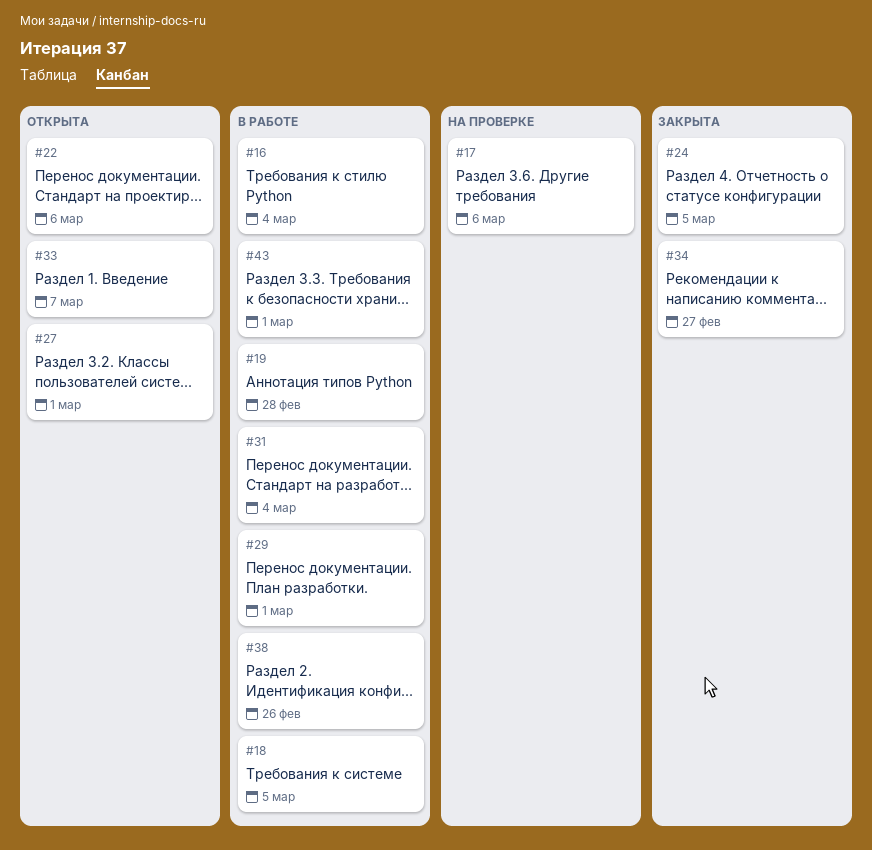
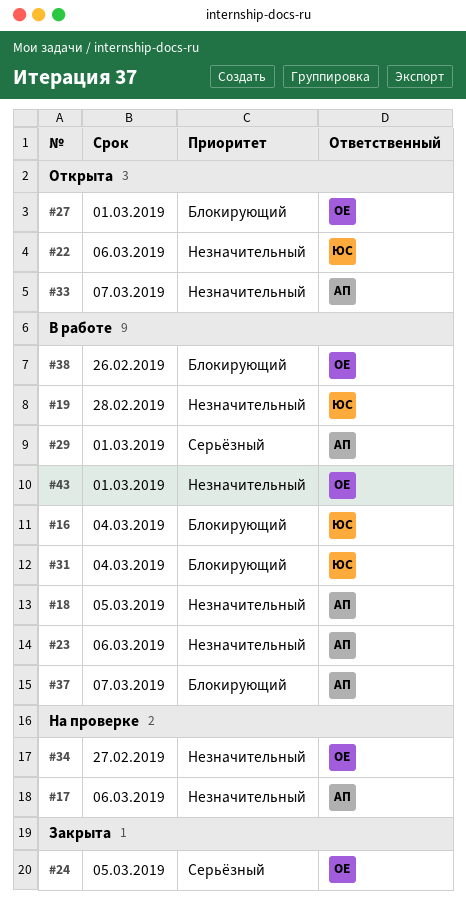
#23: none -> present
#34, status: Закрыта -> На проверке
#37: none -> present

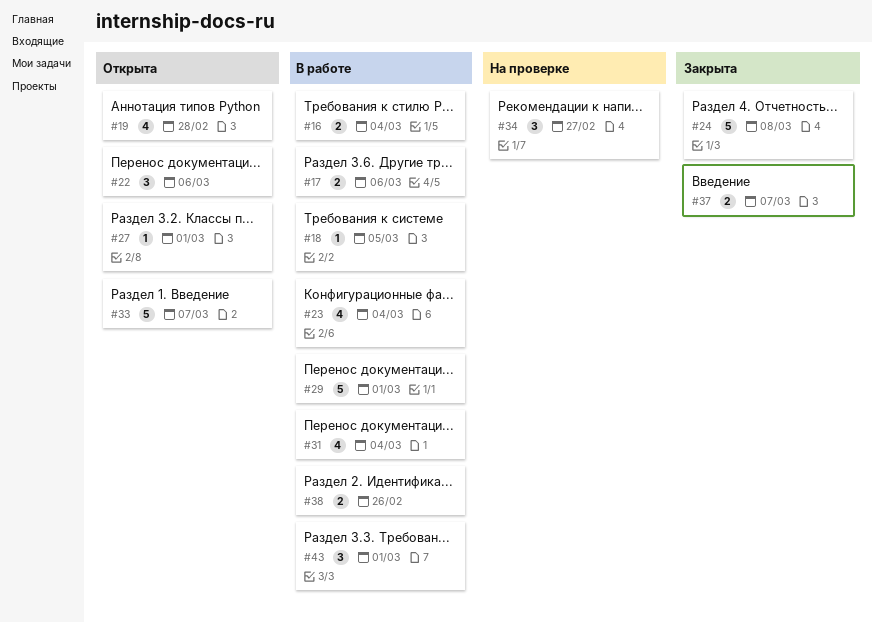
#17, status: На проверке -> В работе
#19, status: В работе -> Открыта
#23, due: Mar 6 -> Mar 4
#24, due: Mar 5 -> Mar 8
#37, status: В работе -> Закрыта

